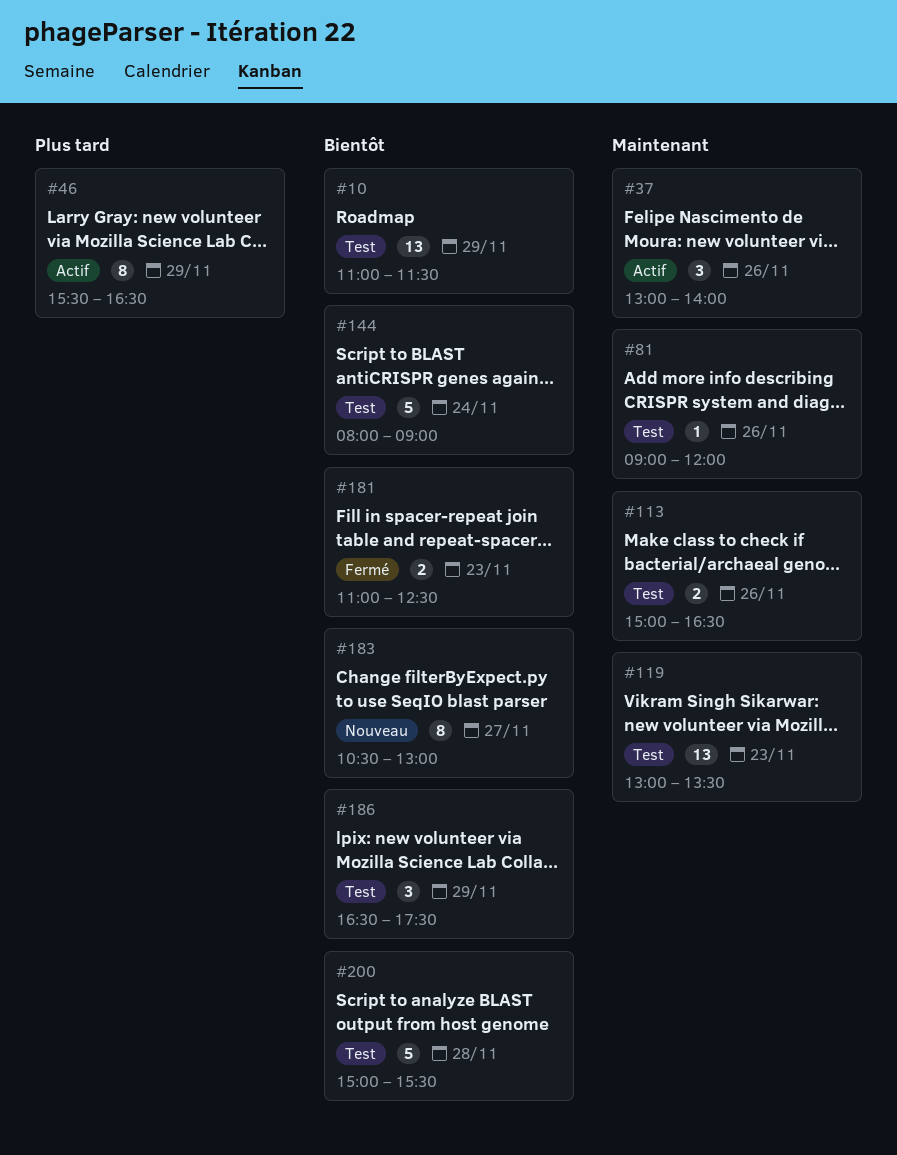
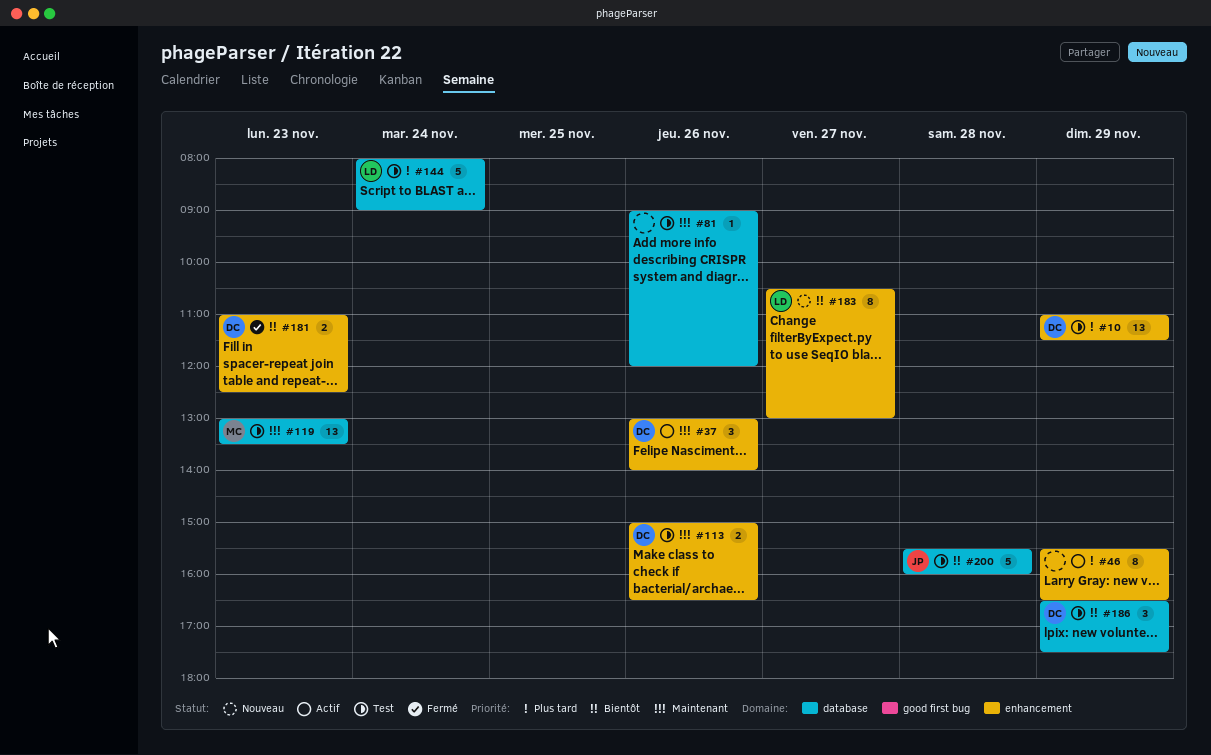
#10, priority: Bientôt -> Plus tard
#144, priority: Bientôt -> Plus tard
#200, begins: 15:00 -> 15:30
#200, ends: 15:30 -> 16:00

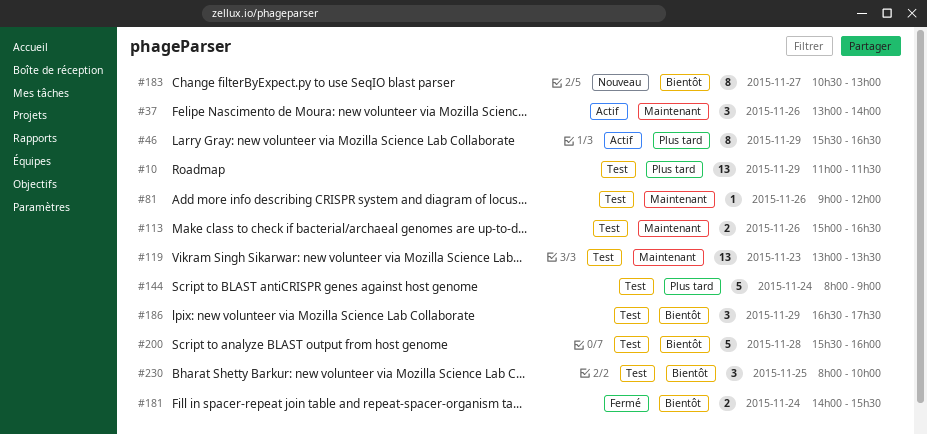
#181, day: Nov 23 -> Nov 24
#181, begins: 11:00 -> 14:00
#181, ends: 12:30 -> 15:30
#230: none -> present

